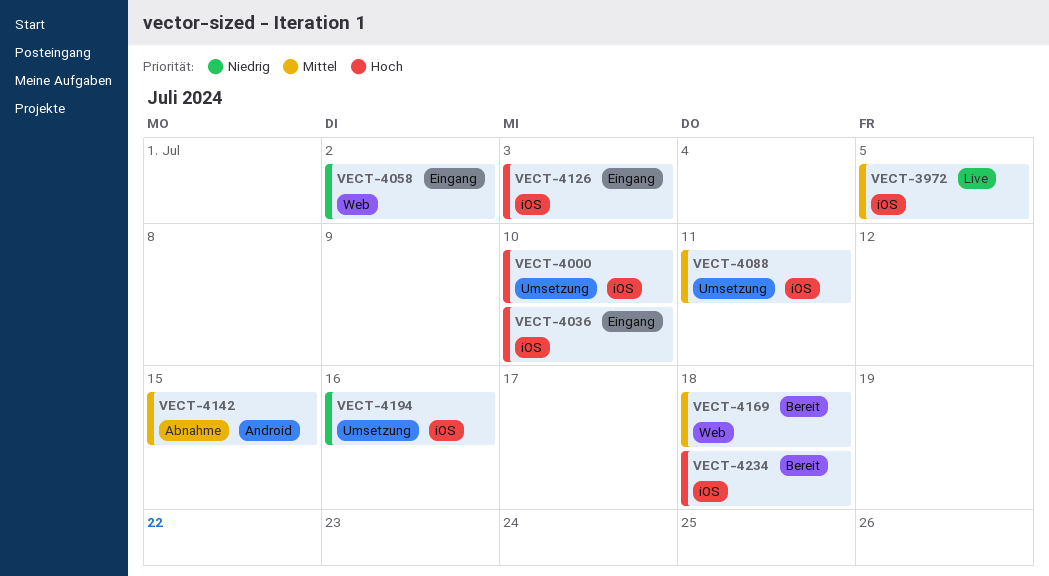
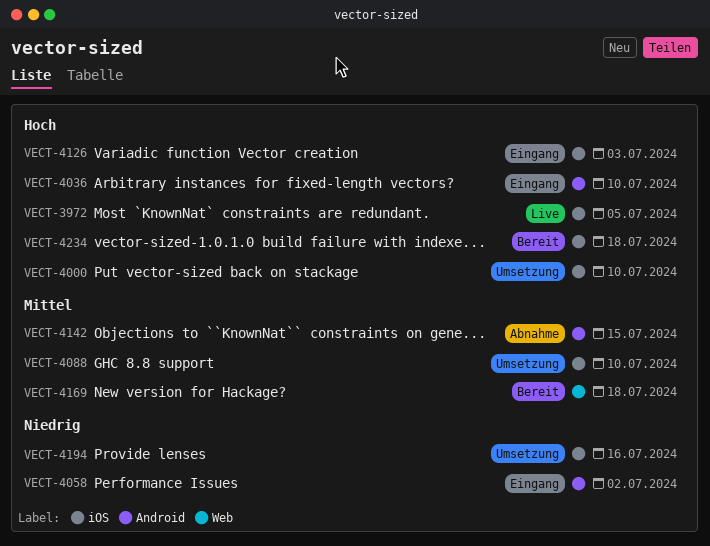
VECT-3972, priority: Mittel -> Hoch
VECT-4036, label: iOS -> Android
VECT-4058, label: Web -> Android
VECT-4088, due: Jul 11 -> Jul 10

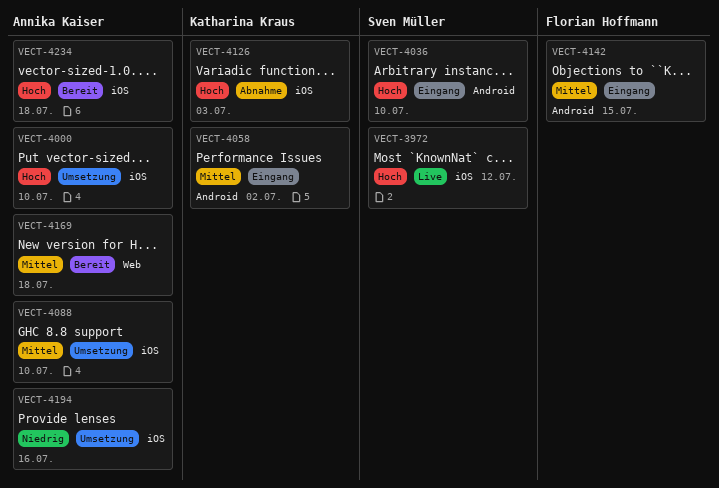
VECT-3972, due: Jul 5 -> Jul 12
VECT-4058, priority: Niedrig -> Mittel
VECT-4126, status: Eingang -> Abnahme
VECT-4142, status: Abnahme -> Eingang

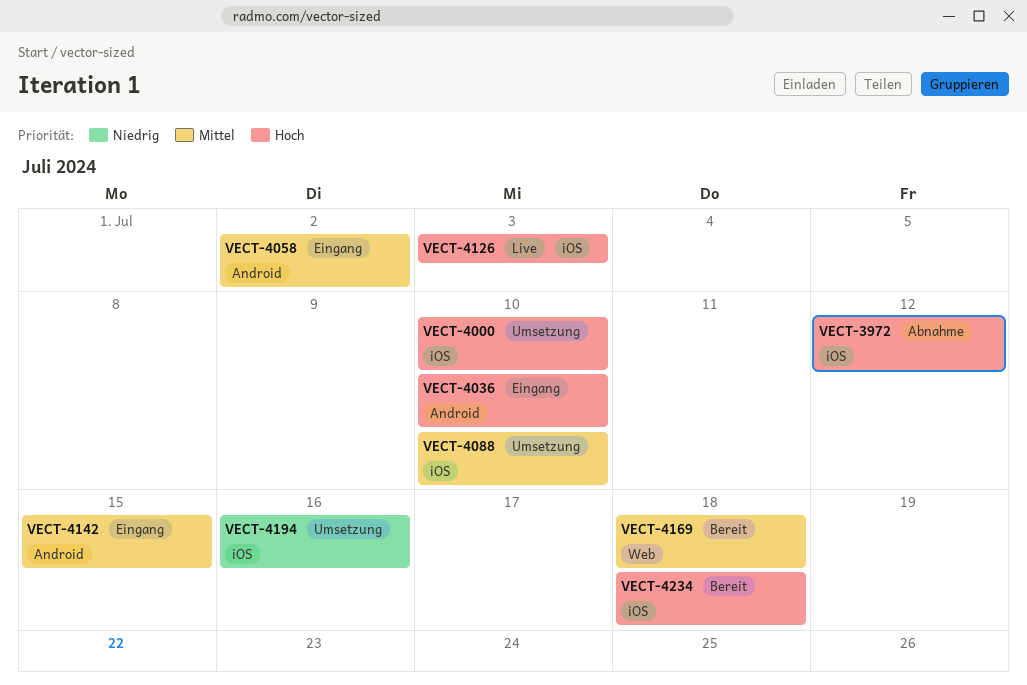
VECT-3972, status: Live -> Abnahme
VECT-4126, status: Abnahme -> Live

